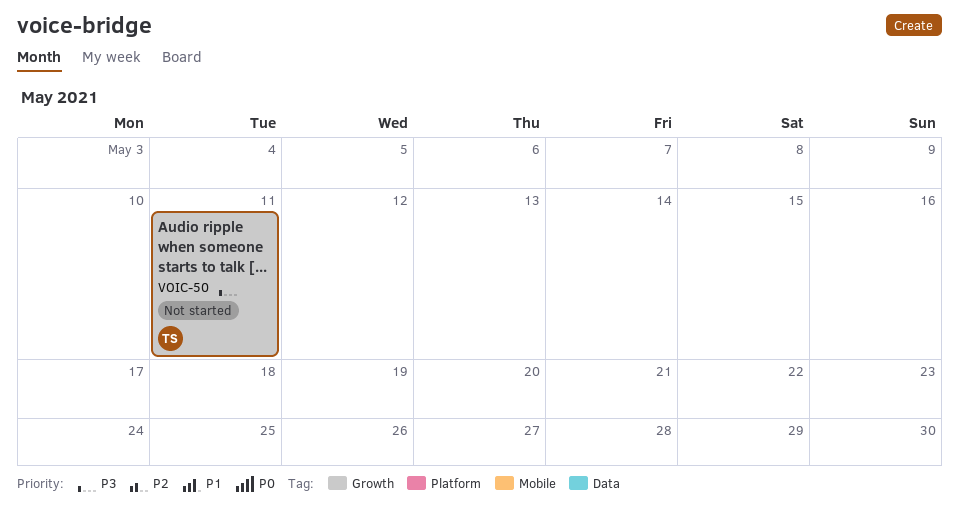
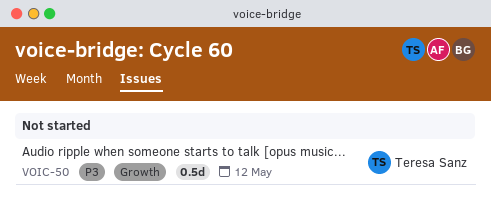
VOIC-50, due: May 11 -> May 12

